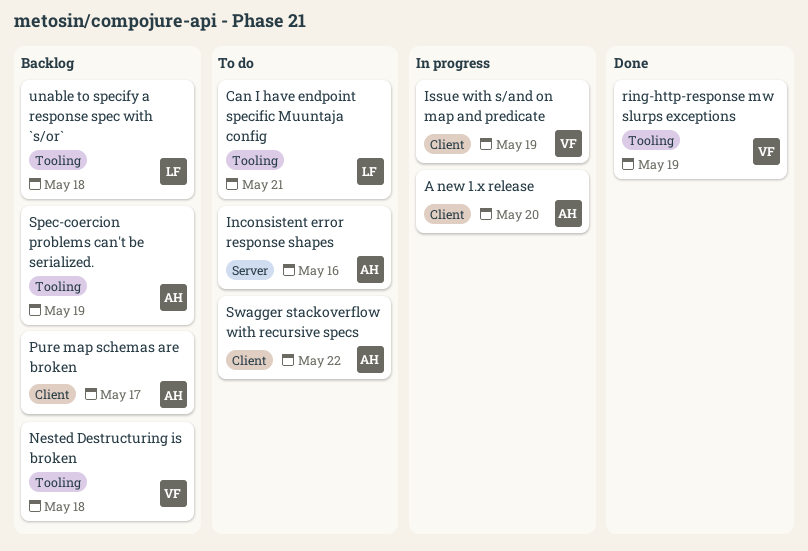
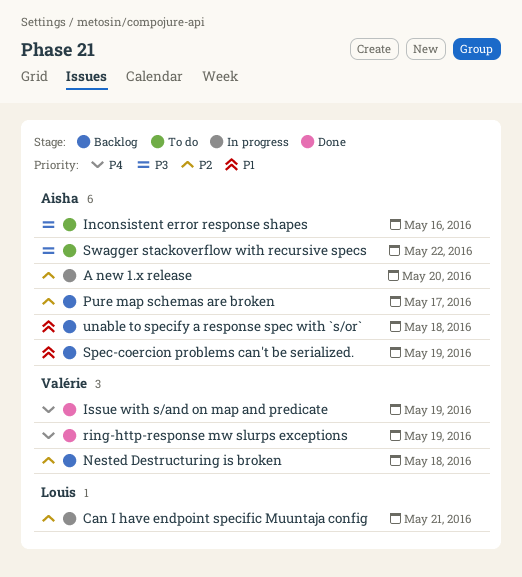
Can I have endpoint specific Muuntaja config, status: To do -> In progress
Issue with s/and on map and predicate, status: In progress -> Done
unable to specify a response spec with `s/or`, owner: Louis -> Aisha

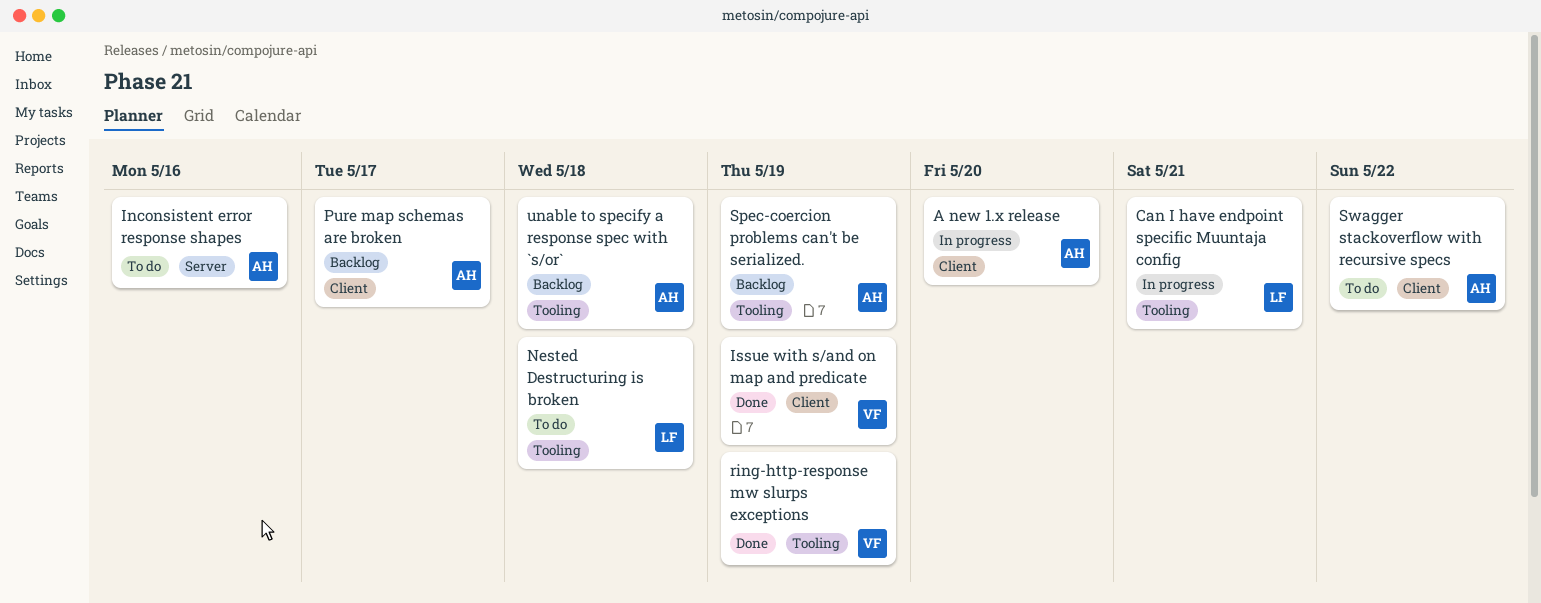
Nested Destructuring is broken, status: Backlog -> To do
Nested Destructuring is broken, owner: Valérie -> Louis

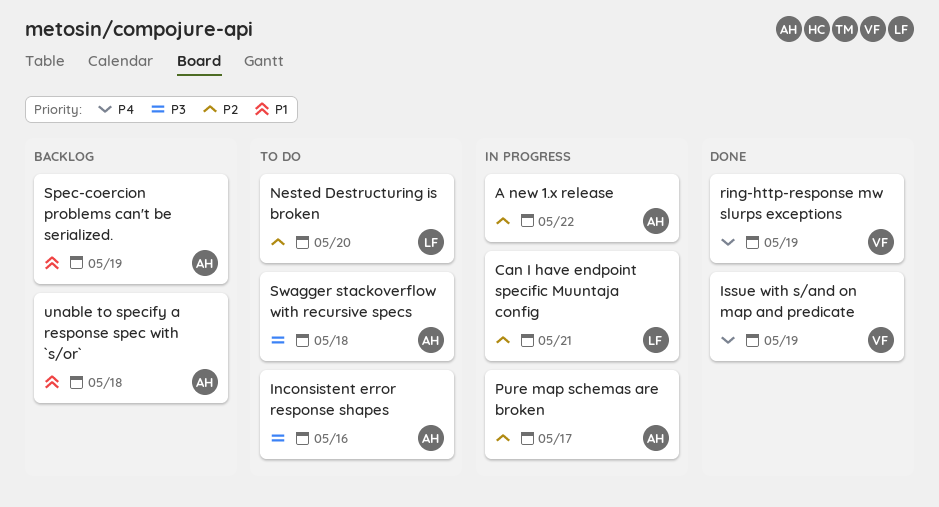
A new 1.x release, due: May 20 -> May 22
Nested Destructuring is broken, due: May 18 -> May 20
Pure map schemas are broken, status: Backlog -> In progress
Swagger stackoverflow with recursive specs, due: May 22 -> May 18

